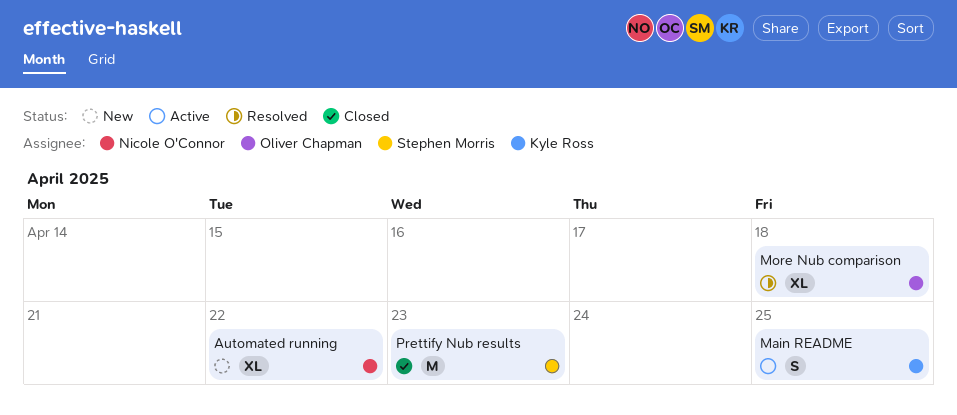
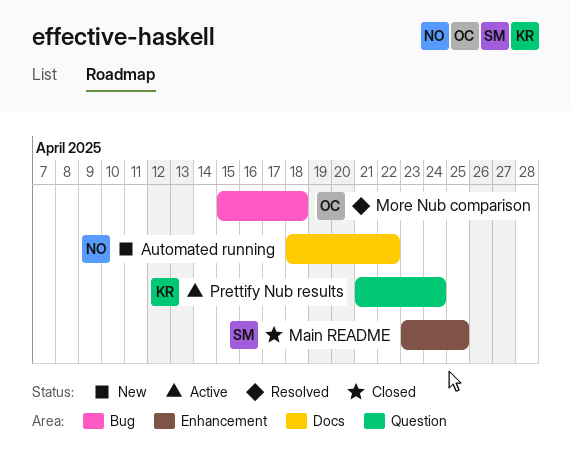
Main README, status: Active -> Closed
Main README, owner: Kyle Ross -> Stephen Morris
Prettify Nub results, status: Closed -> Active
Prettify Nub results, owner: Stephen Morris -> Kyle Ross
Prettify Nub results, due: Apr 23 -> Apr 24

